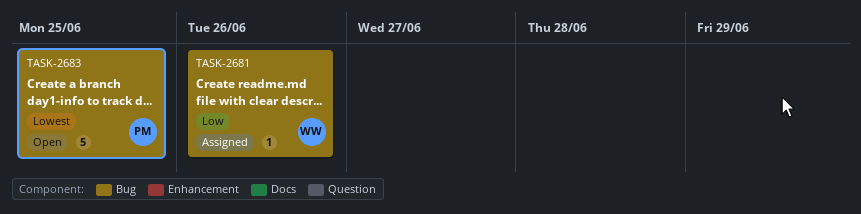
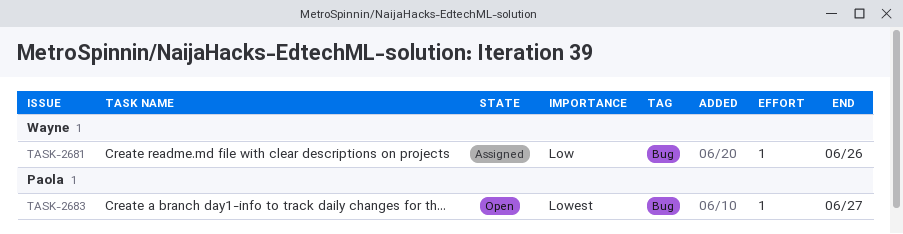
TASK-2683, estimate: 5 -> 1
TASK-2683, due: Jun 25 -> Jun 27

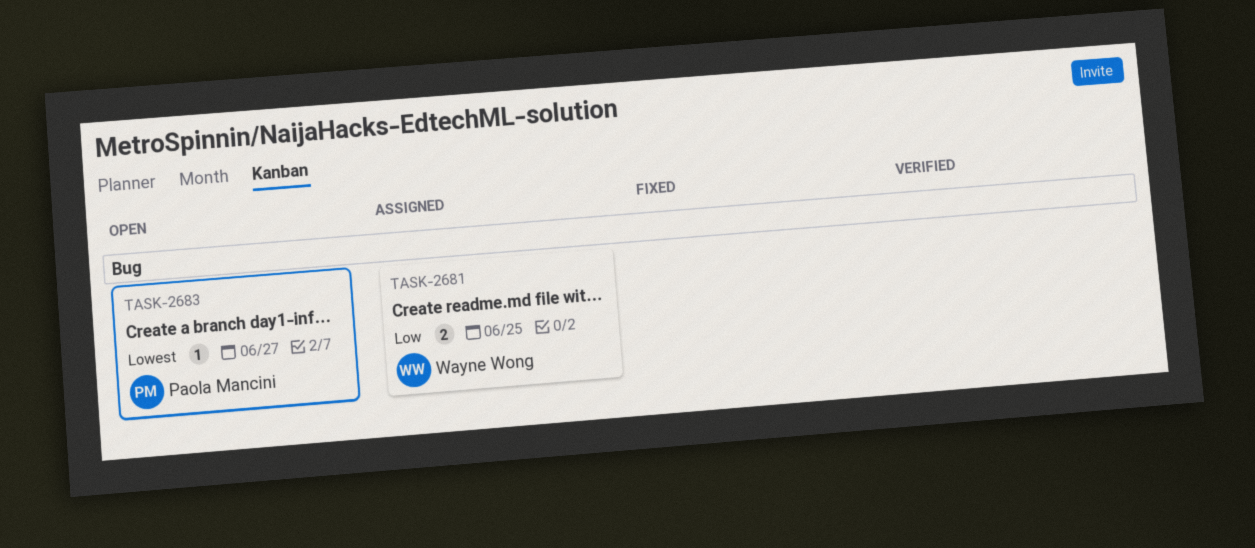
TASK-2681, estimate: 1 -> 2
TASK-2681, due: Jun 26 -> Jun 25

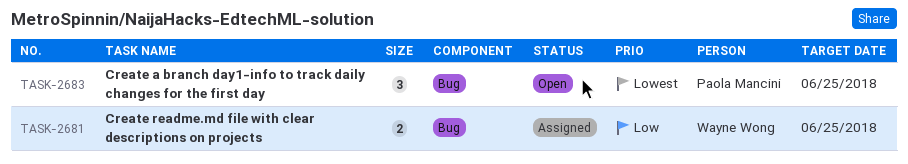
TASK-2683, estimate: 1 -> 3
TASK-2683, due: Jun 27 -> Jun 25

